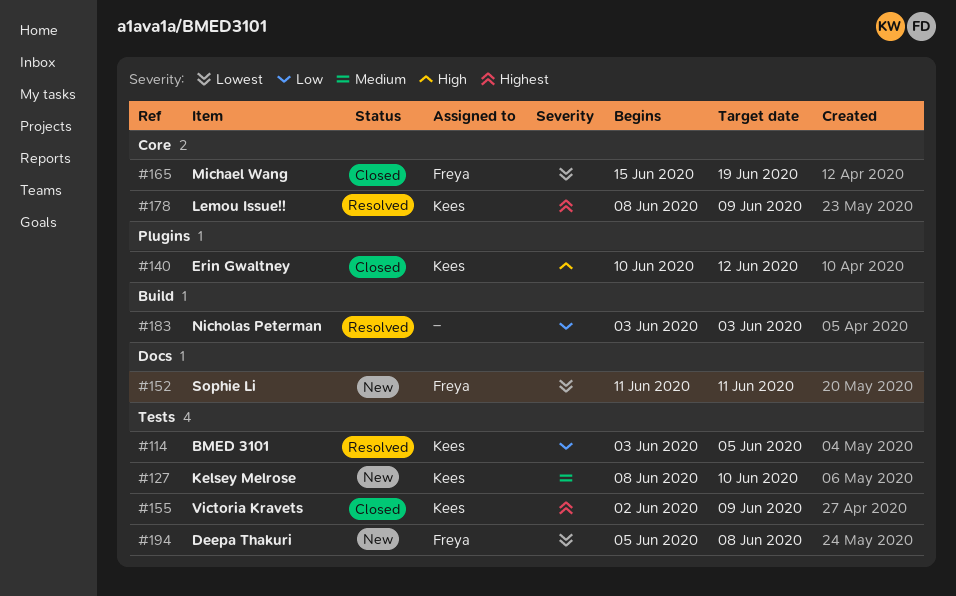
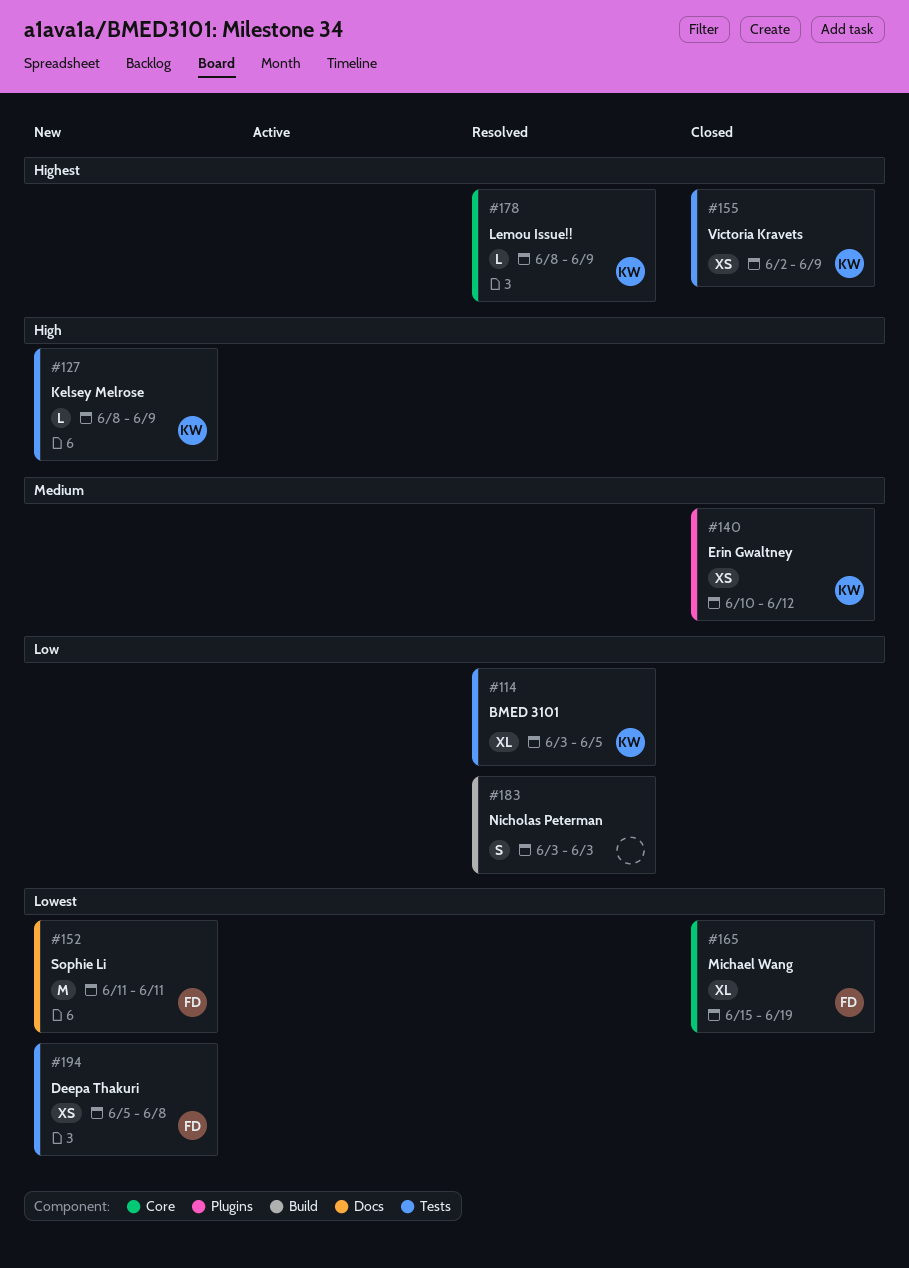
#127, priority: Medium -> High
#127, due: Jun 10 -> Jun 9
#140, priority: High -> Medium

